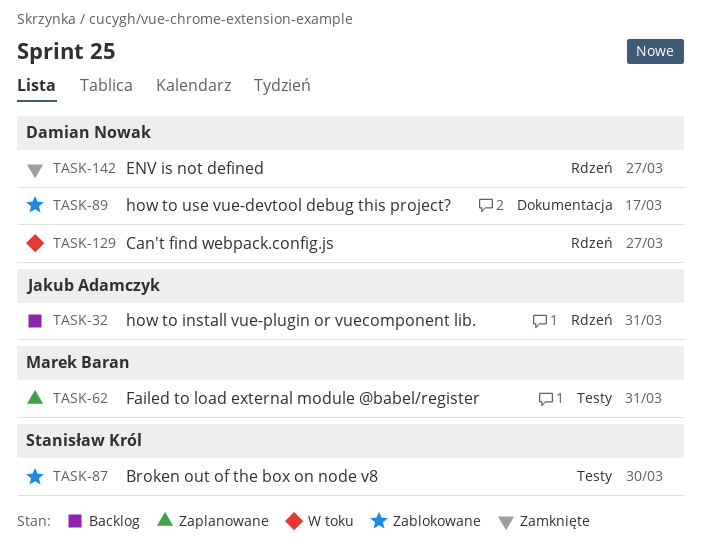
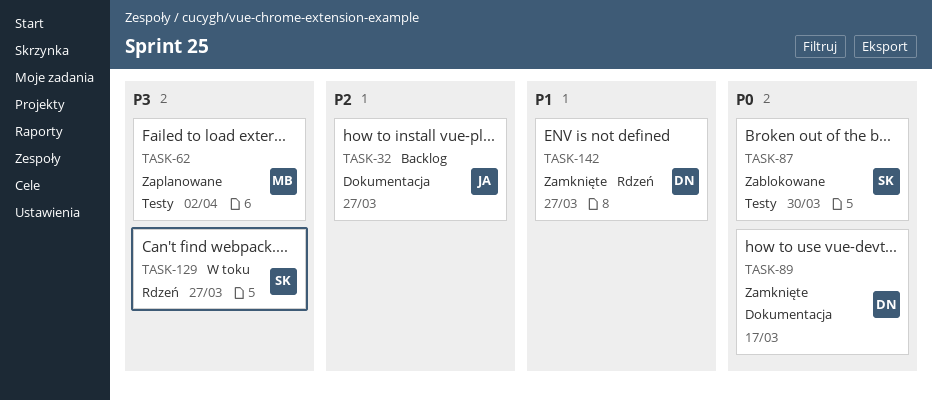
TASK-32, label: Rdzeń -> Dokumentacja
TASK-32, due: Mar 31 -> Mar 27
TASK-62, due: Mar 31 -> Apr 2
TASK-89, status: Zablokowane -> Zamknięte
TASK-129, owner: Damian Nowak -> Stanisław Król

